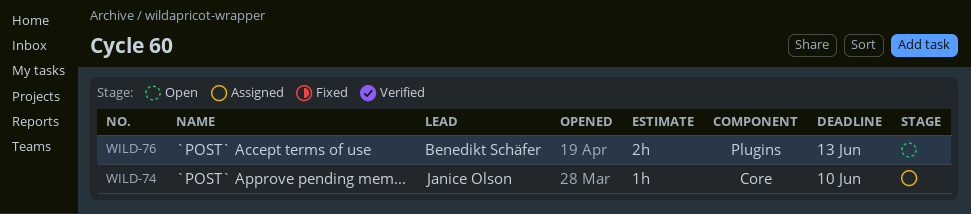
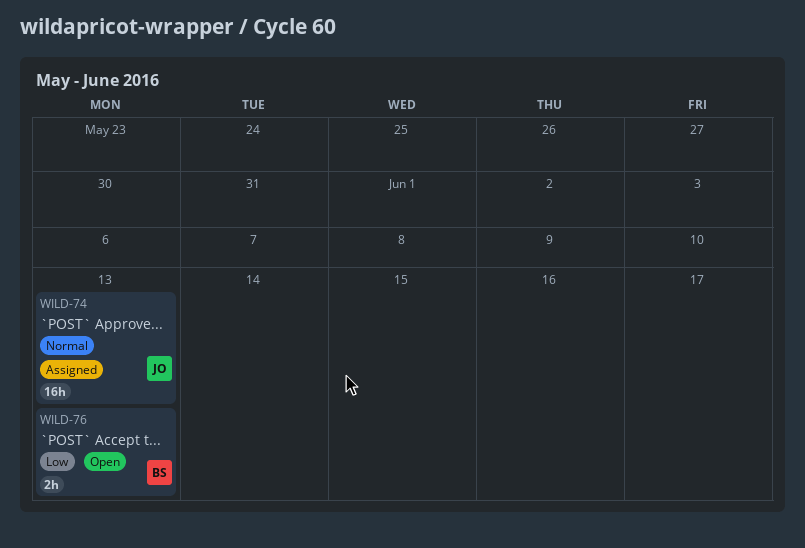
WILD-74, estimate: 1h -> 16h
WILD-74, due: Jun 10 -> Jun 13

